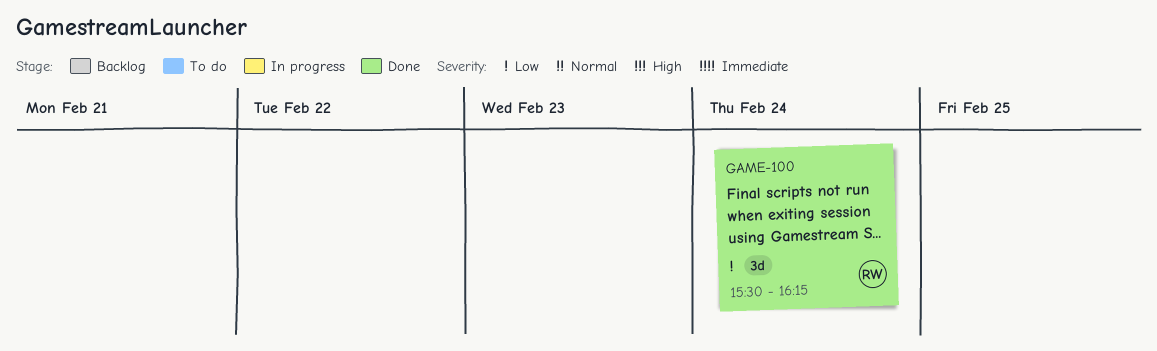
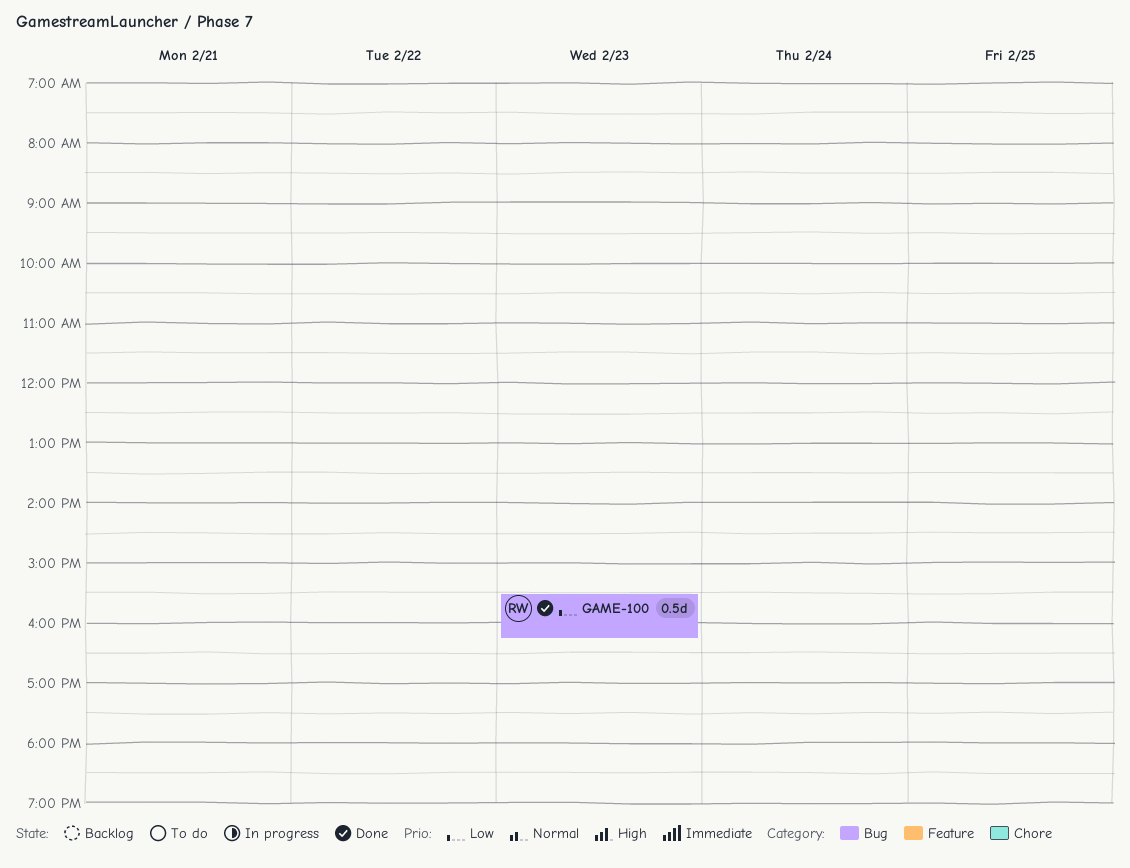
GAME-100, estimate: 3d -> 0.5d
GAME-100, day: Feb 24 -> Feb 23

